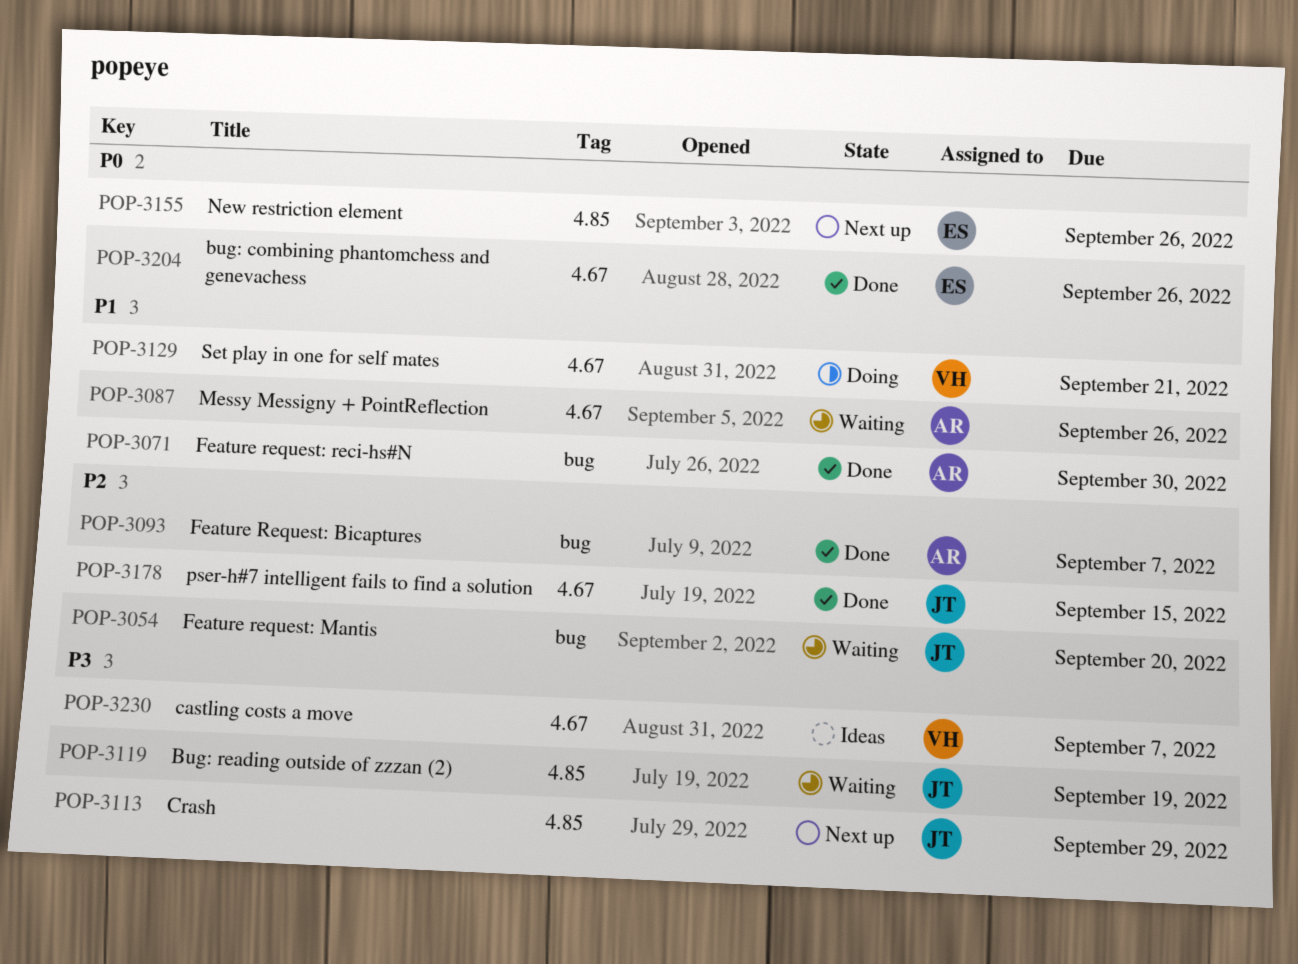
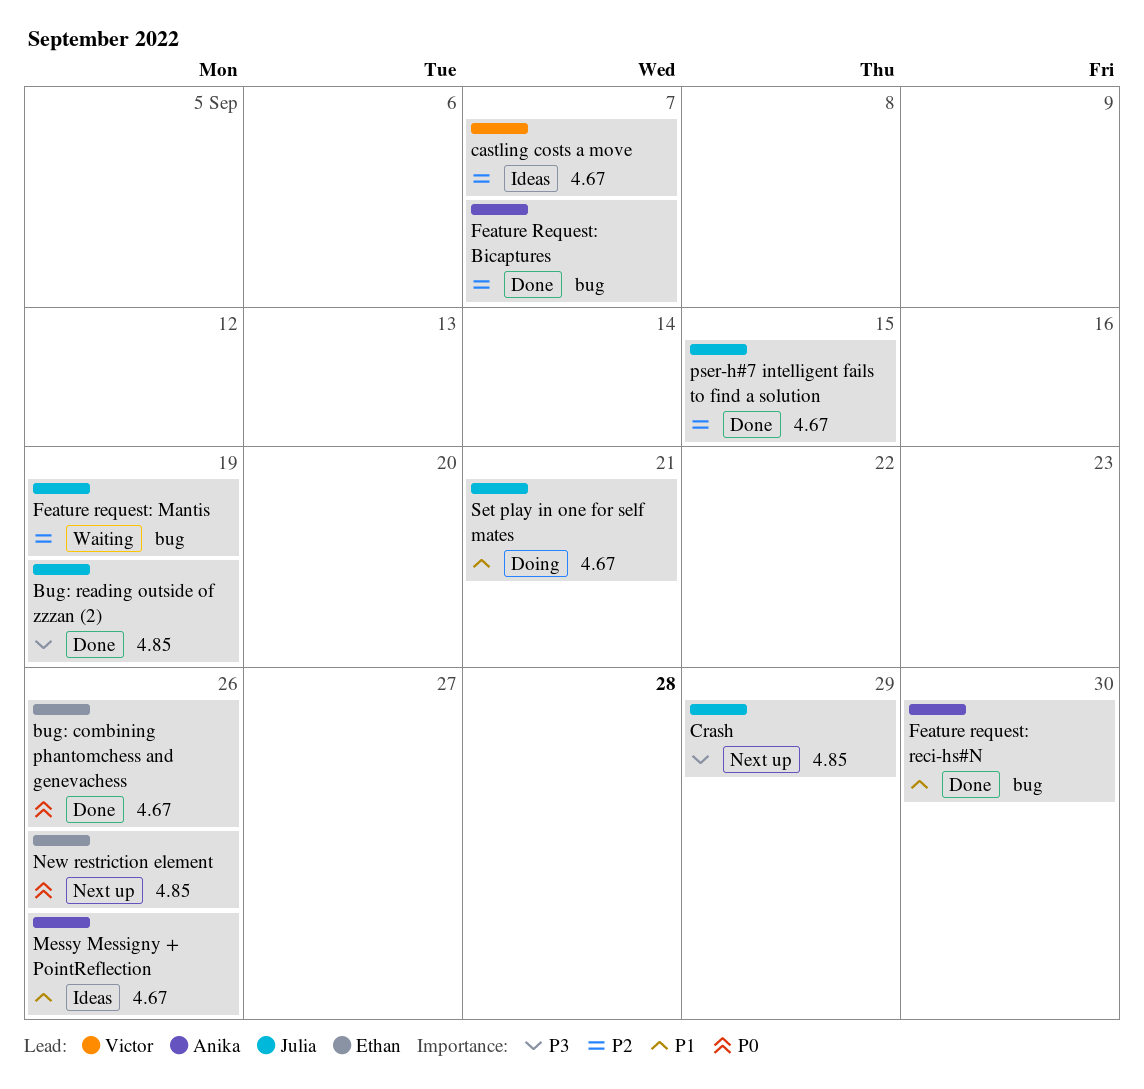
Bug: reading outside of zzzan (2), status: Waiting -> Done
castling costs a move, priority: P3 -> P2
Feature request: Mantis, due: Sep 20 -> Sep 19
Messy Messigny + PointReflection, status: Waiting -> Ideas
Set play in one for self mates, owner: Victor -> Julia

